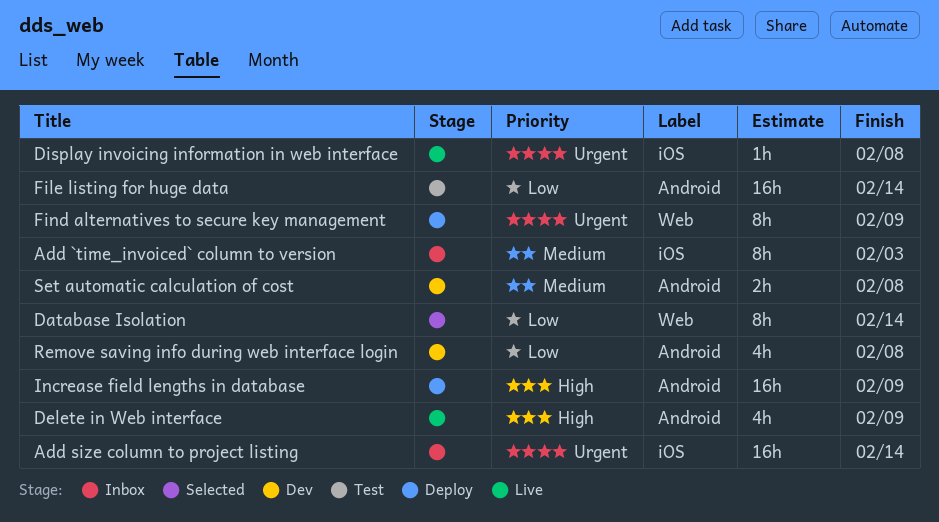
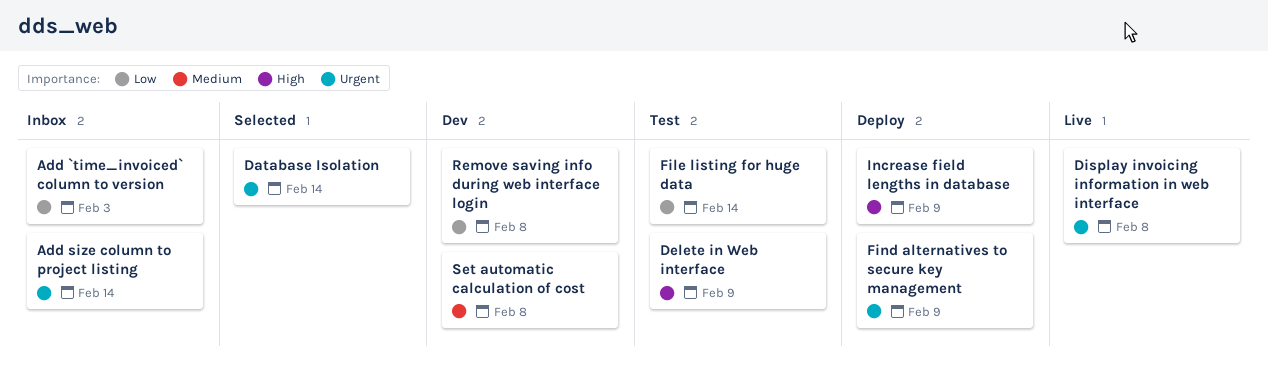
Add `time_invoiced` column to version, priority: Medium -> Low
Database Isolation, priority: Low -> Urgent
Delete in Web interface, status: Live -> Test

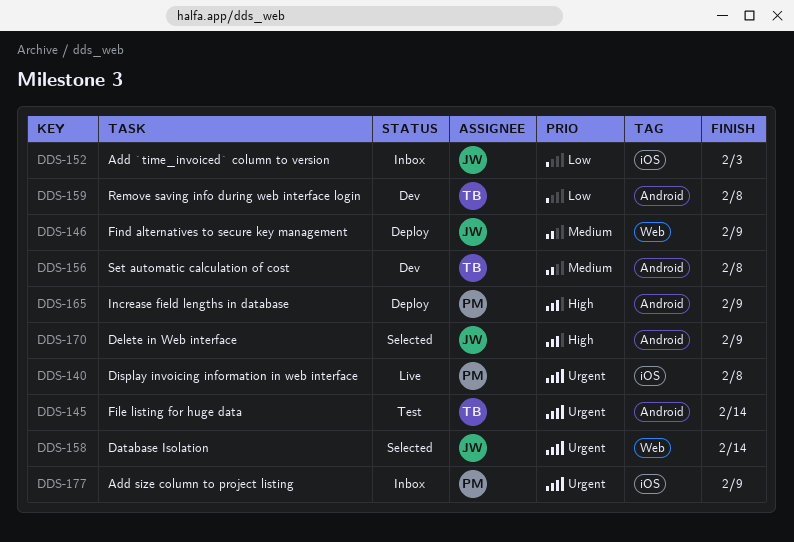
Add size column to project listing, due: Feb 14 -> Feb 9
Delete in Web interface, status: Test -> Selected
File listing for huge data, priority: Low -> Urgent
Find alternatives to secure key management, priority: Urgent -> Medium

